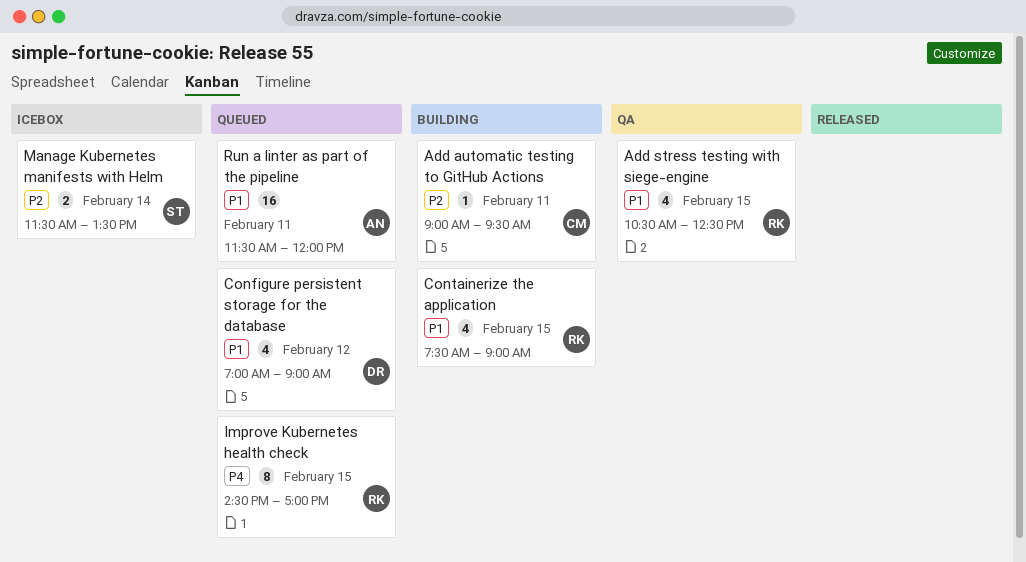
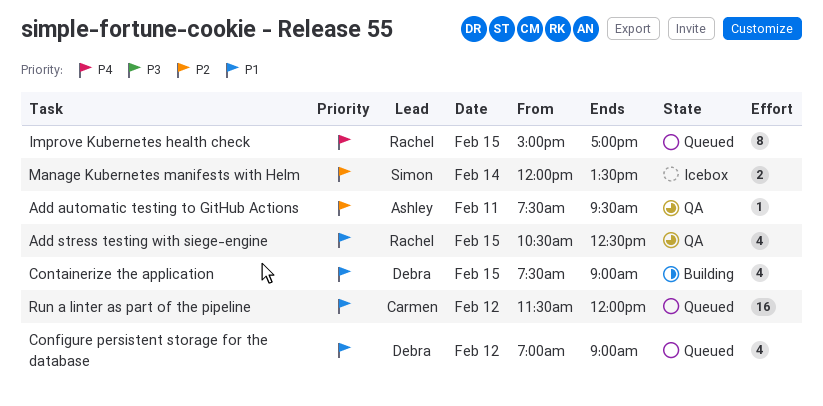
Add automatic testing to GitHub Actions, status: Building -> QA
Add automatic testing to GitHub Actions, owner: Carmen -> Ashley
Add automatic testing to GitHub Actions, begins: 09:00 -> 07:30
Containerize the application, owner: Rachel -> Debra
Improve Kubernetes health check, begins: 14:30 -> 15:00
Manage Kubernetes manifests with Helm, begins: 11:30 -> 12:00
Run a linter as part of the pipeline, owner: Ashley -> Carmen
Run a linter as part of the pipeline, day: Feb 11 -> Feb 12

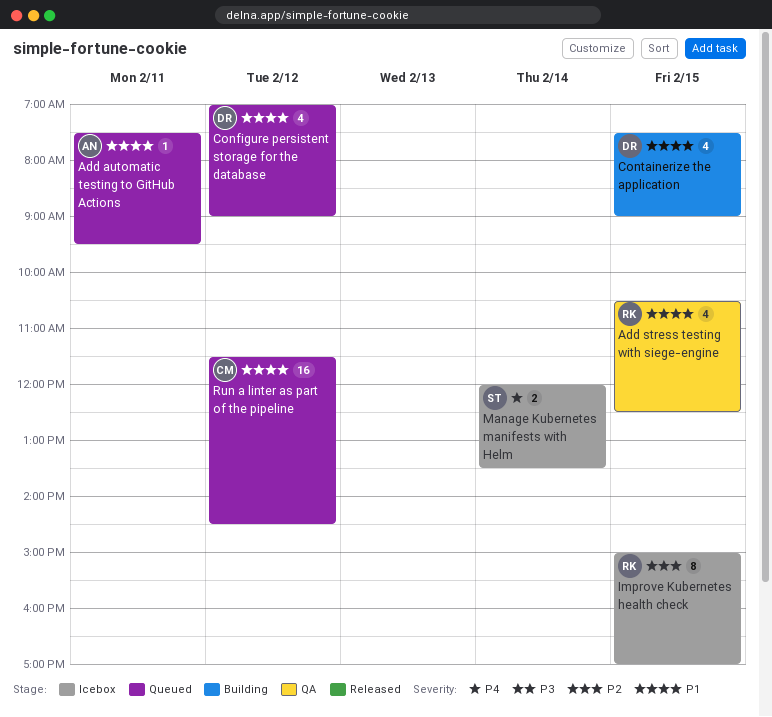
Add automatic testing to GitHub Actions, status: QA -> Queued
Add automatic testing to GitHub Actions, priority: P2 -> P1
Improve Kubernetes health check, status: Queued -> Icebox
Improve Kubernetes health check, priority: P4 -> P2
Manage Kubernetes manifests with Helm, priority: P2 -> P4
Run a linter as part of the pipeline, ends: 12:00 -> 14:30

